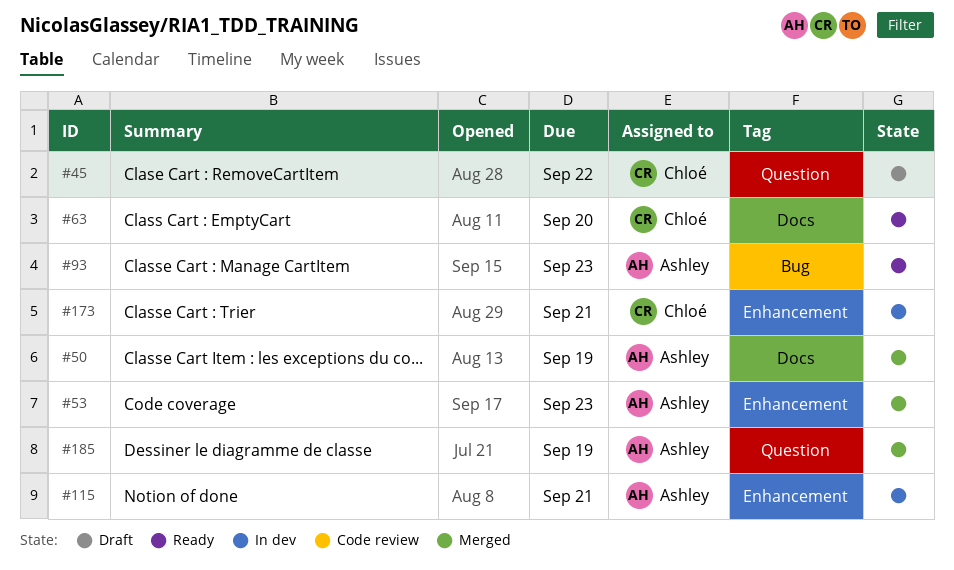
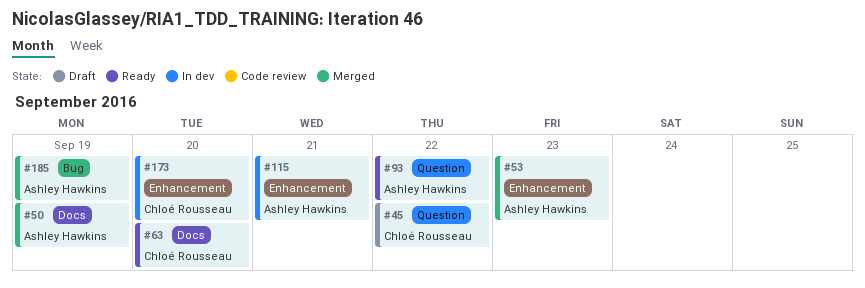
#93, label: Bug -> Question
#93, due: Sep 23 -> Sep 22
#173, due: Sep 21 -> Sep 20
#185, label: Question -> Bug

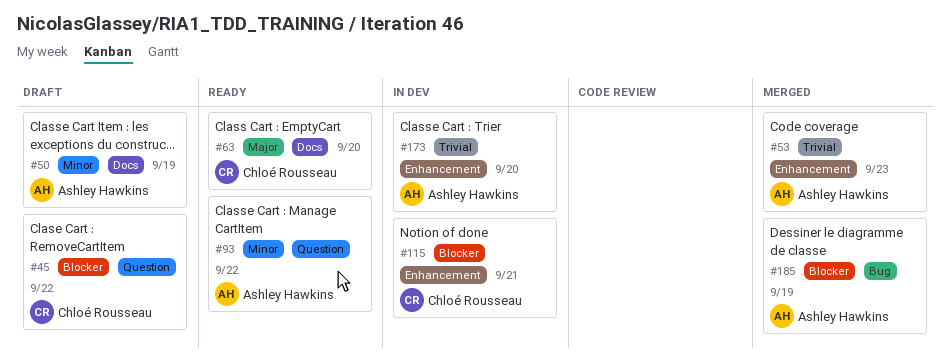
#50, status: Merged -> Draft
#115, owner: Ashley Hawkins -> Chloé Rousseau
#173, owner: Chloé Rousseau -> Ashley Hawkins

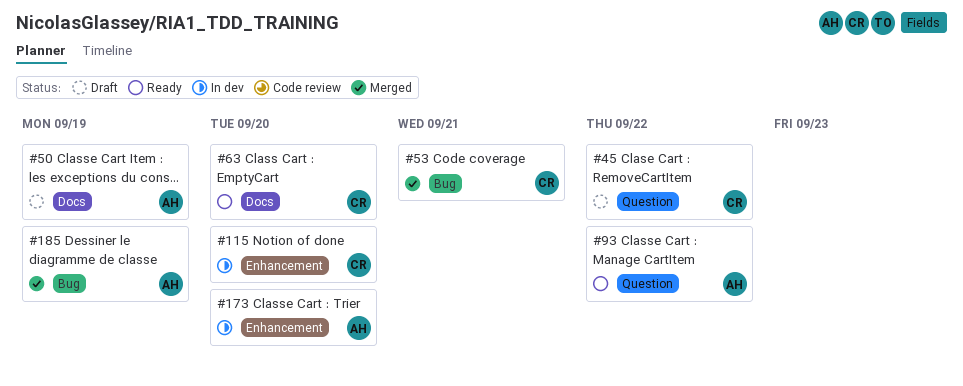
#53, owner: Ashley Hawkins -> Chloé Rousseau
#53, label: Enhancement -> Bug
#53, due: Sep 23 -> Sep 21
#115, due: Sep 21 -> Sep 20

